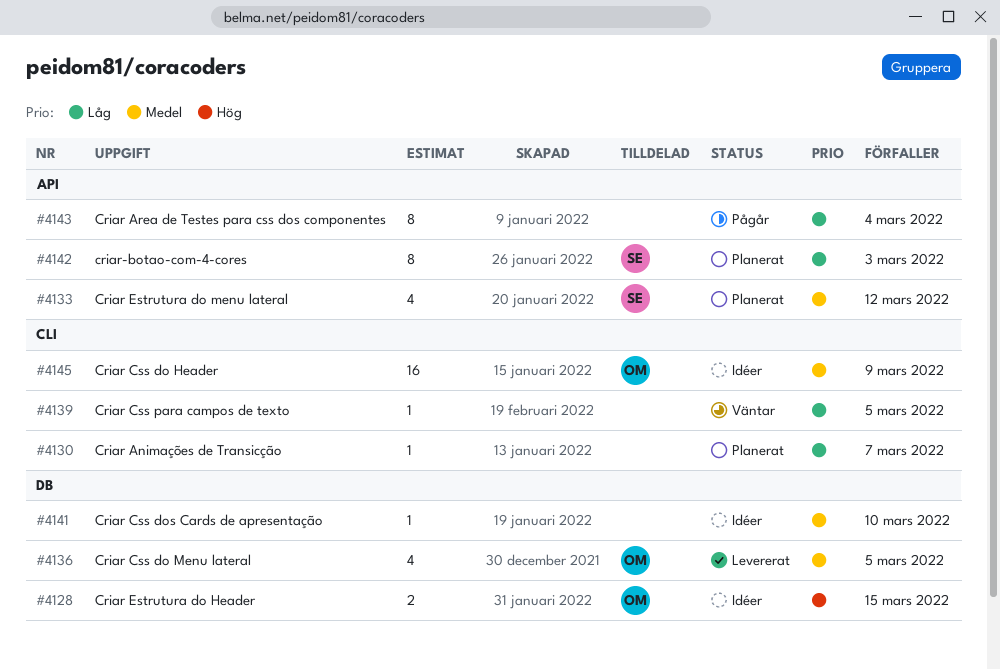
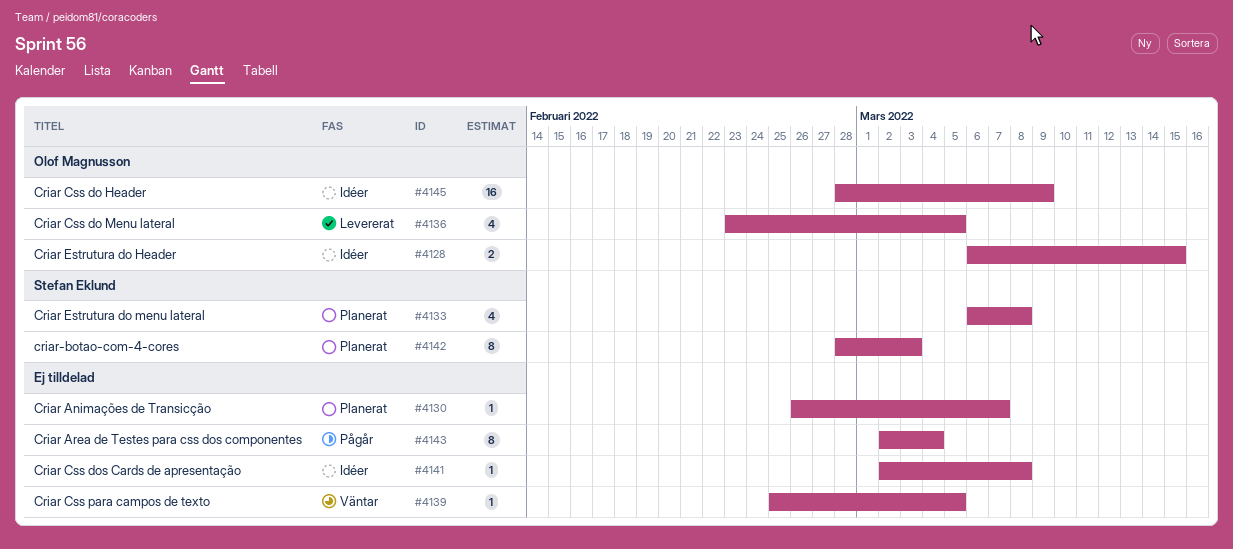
#4133, due: Mar 12 -> Mar 8
#4141, due: Mar 10 -> Mar 8

